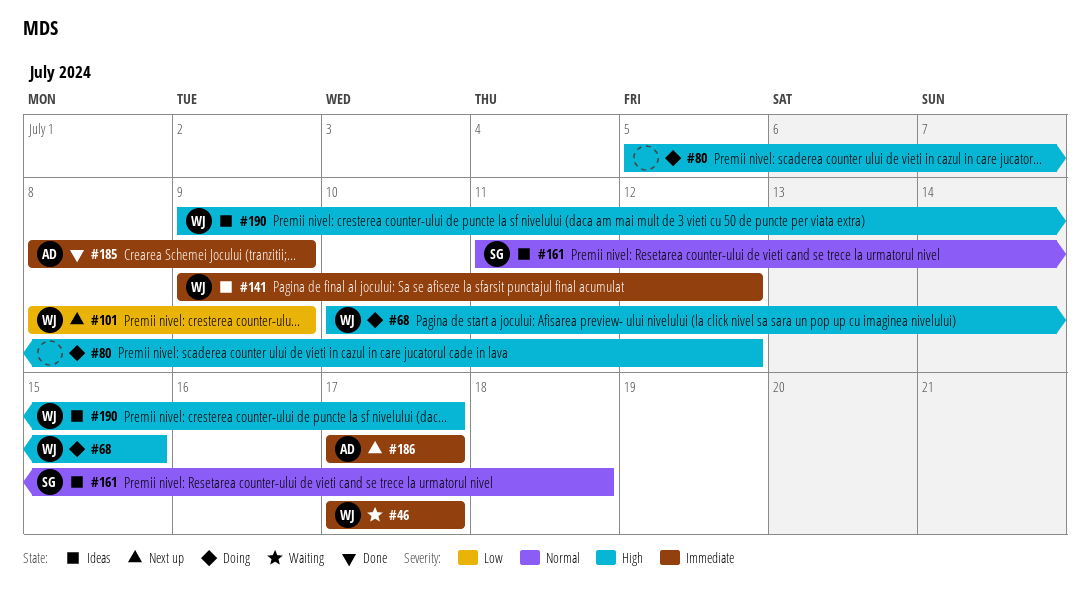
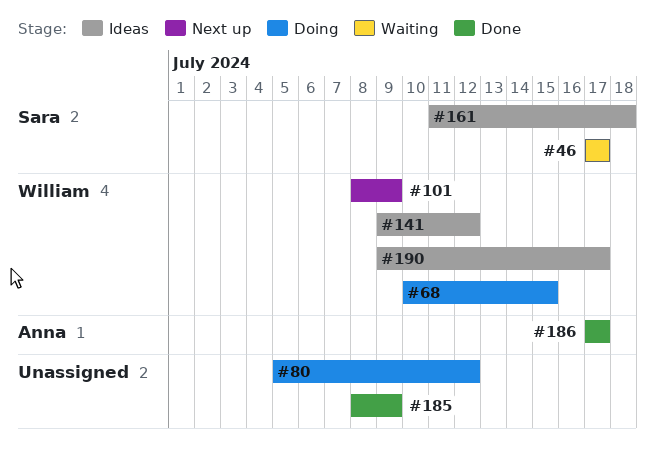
#46, owner: William -> Sara
#185, owner: Anna -> none
#186, status: Next up -> Done

